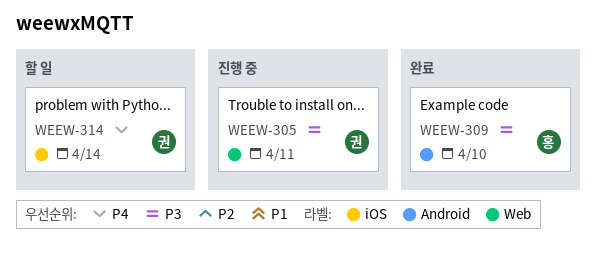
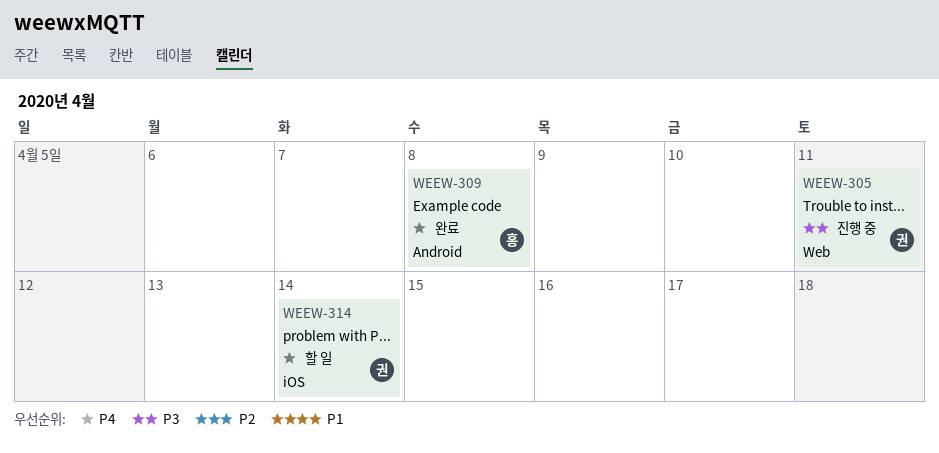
WEEW-309, priority: P3 -> P4
WEEW-309, due: Apr 10 -> Apr 8

